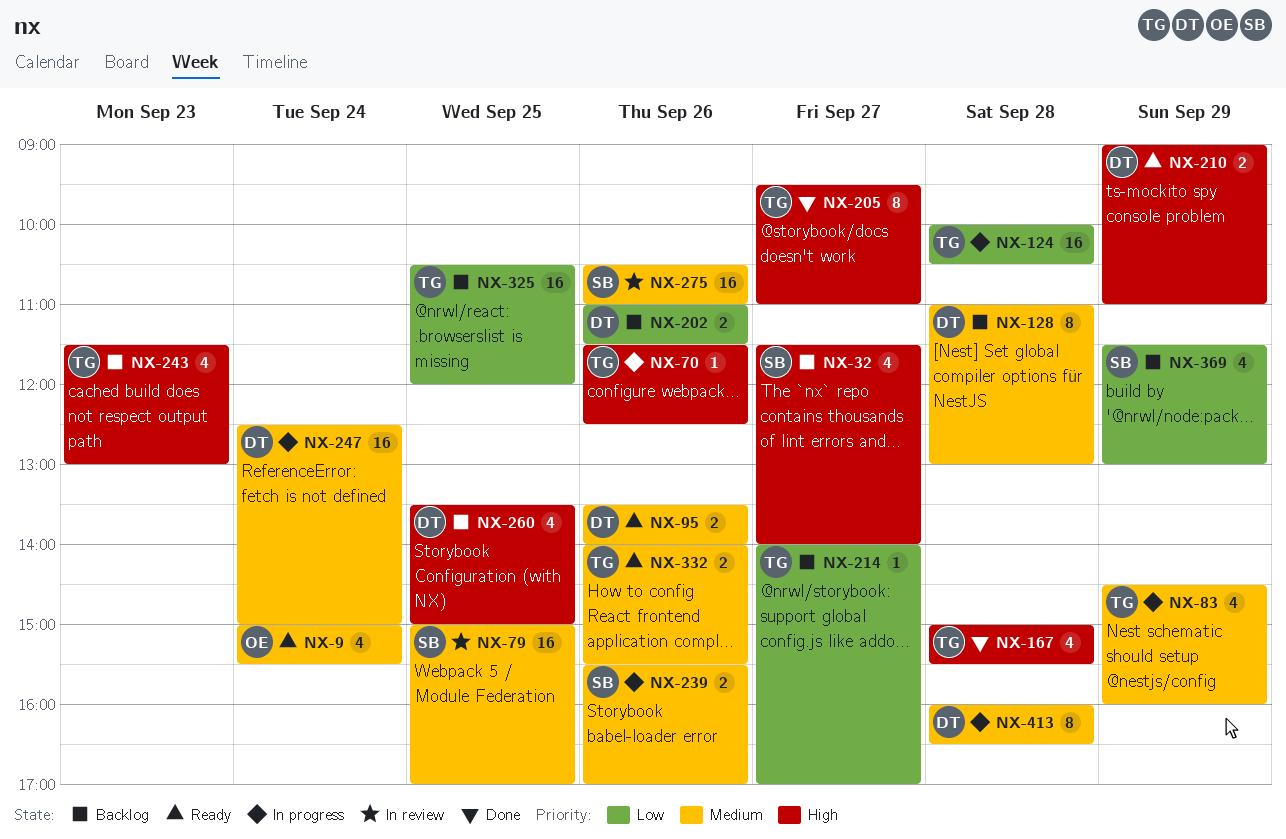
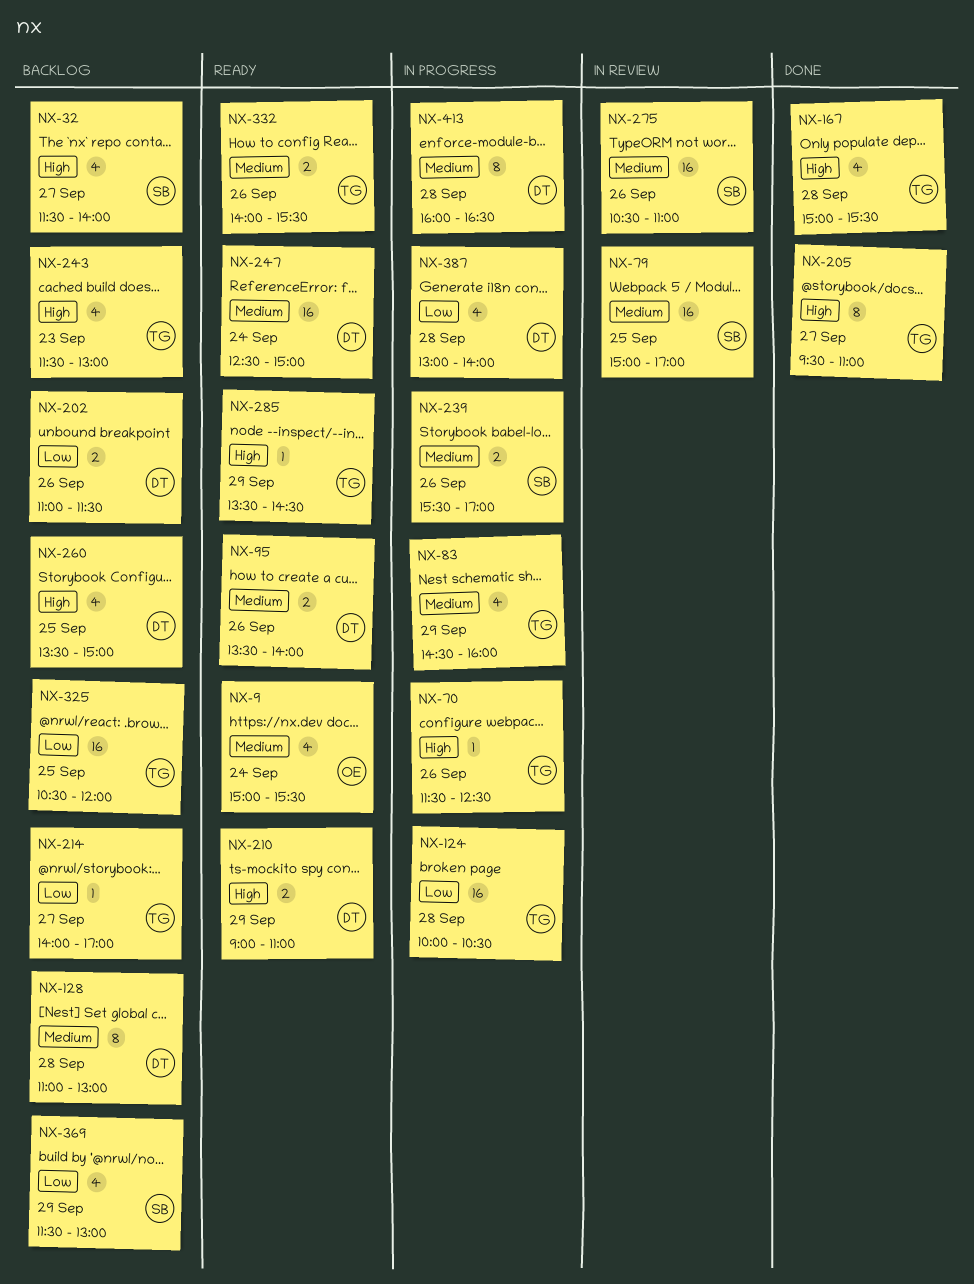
NX-247, status: In progress -> Ready
NX-285: none -> present
NX-387: none -> present

